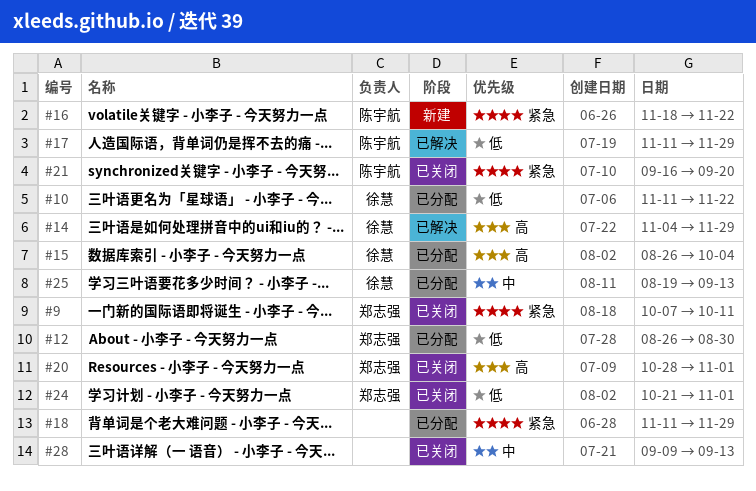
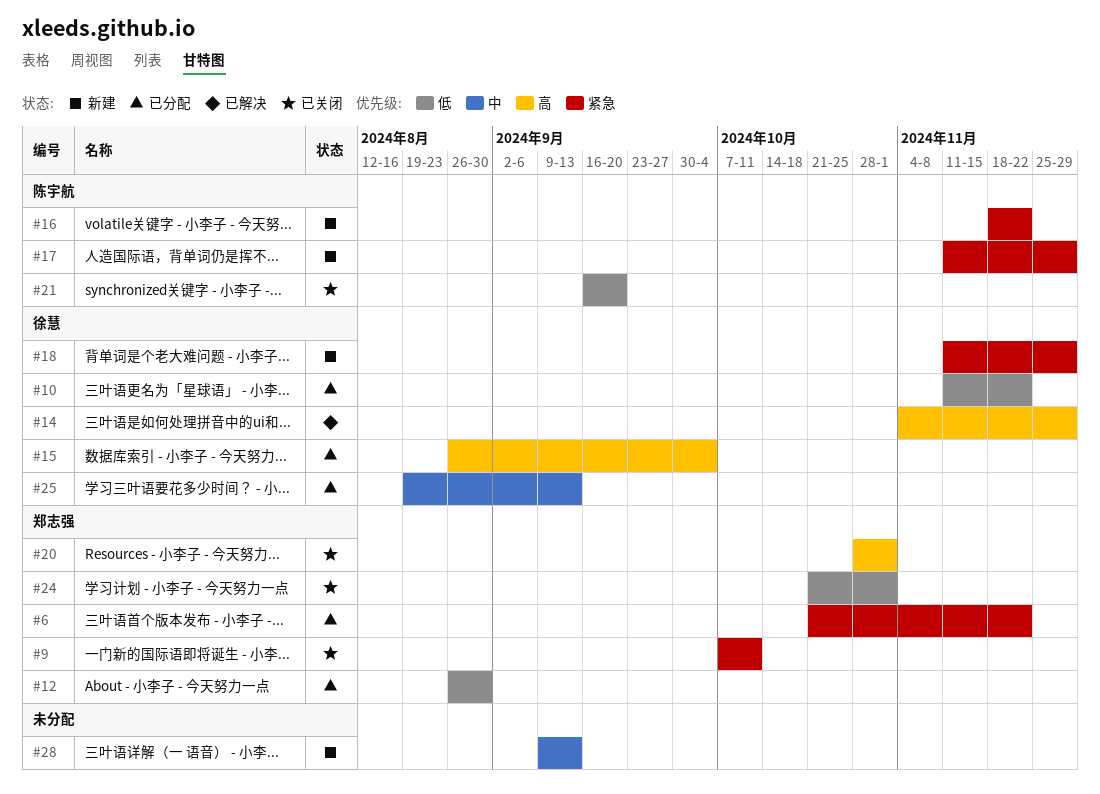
#6: none -> present
#17, status: 已解决 -> 新建
#17, priority: 低 -> 紧急
#18, status: 已分配 -> 新建
#18, owner: none -> 徐慧
#21, priority: 紧急 -> 低
#28, status: 已关闭 -> 新建

